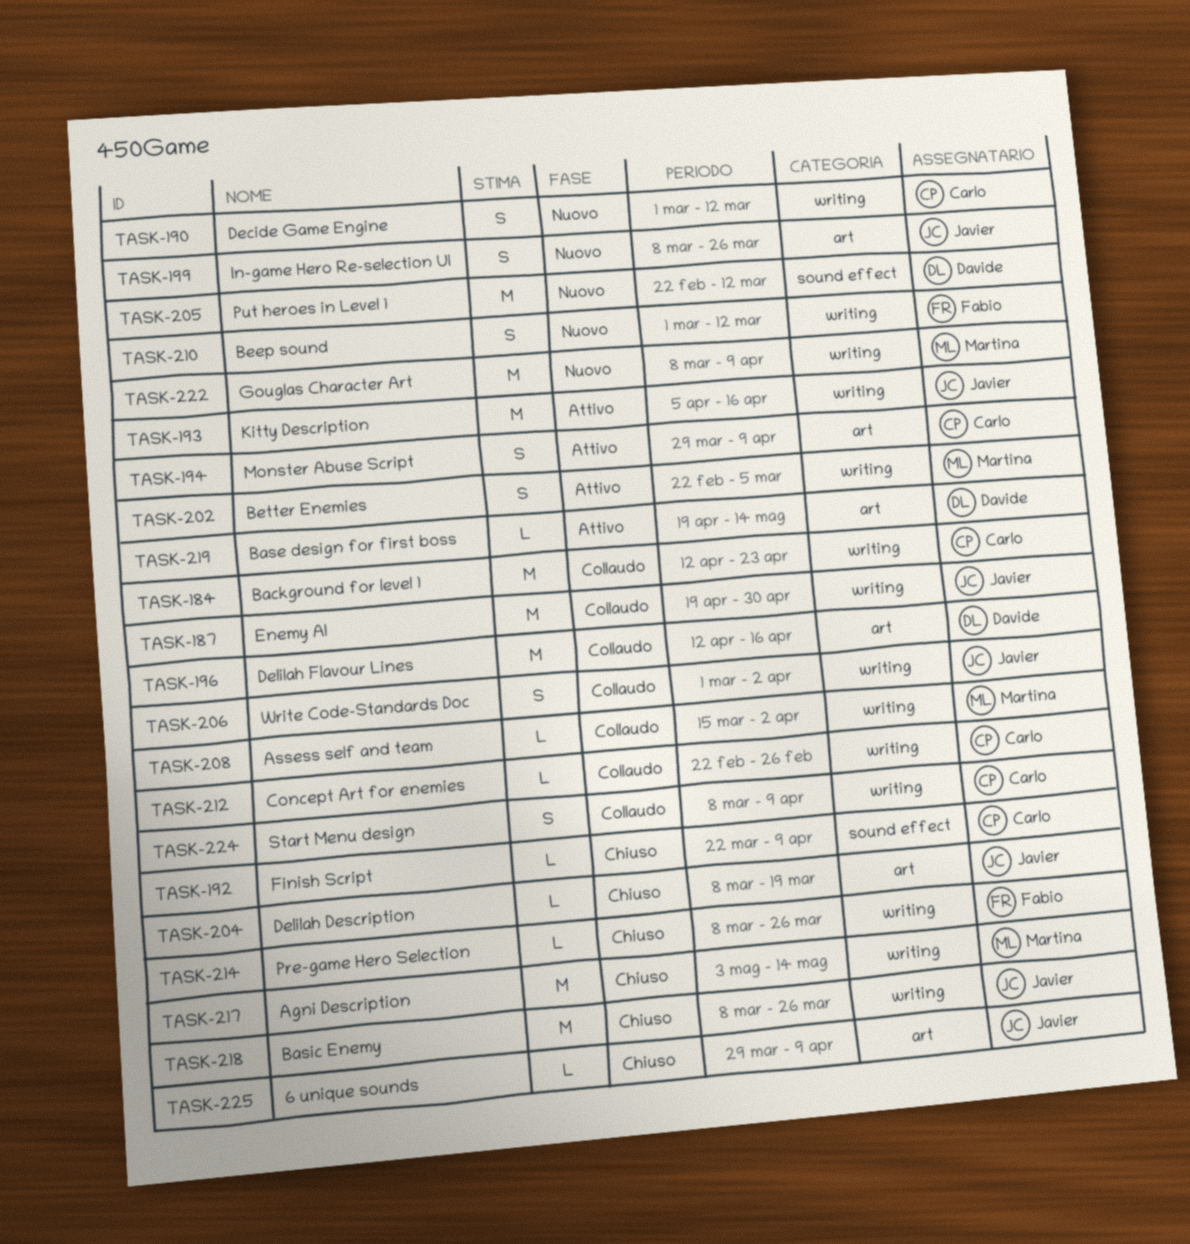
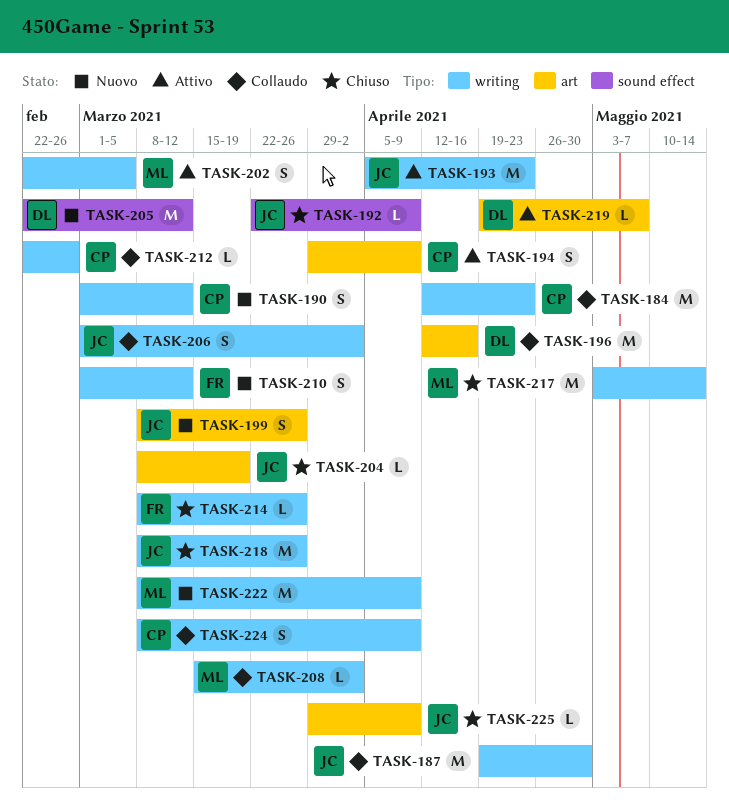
TASK-192, owner: Carlo -> Javier
TASK-193, due: Apr 16 -> Apr 23
TASK-219, due: May 14 -> May 7

